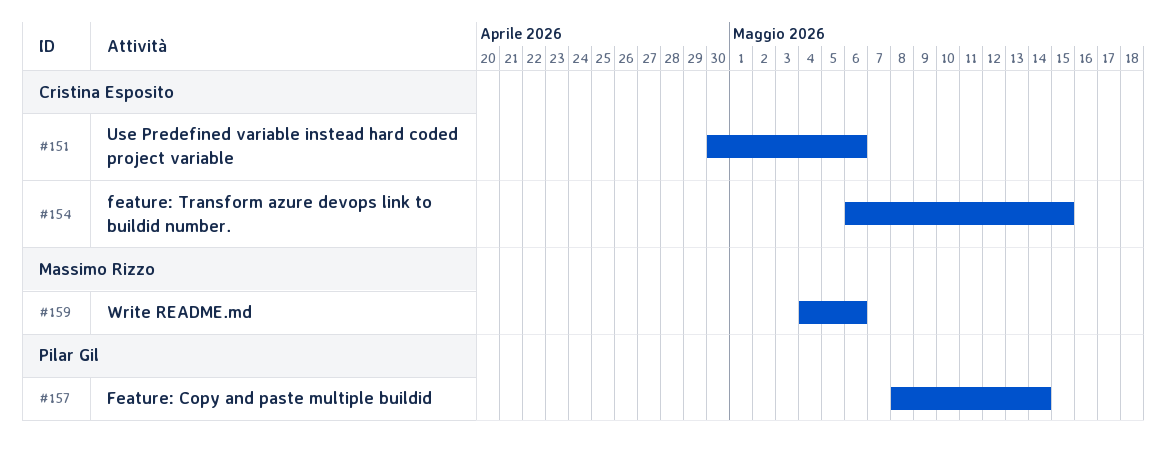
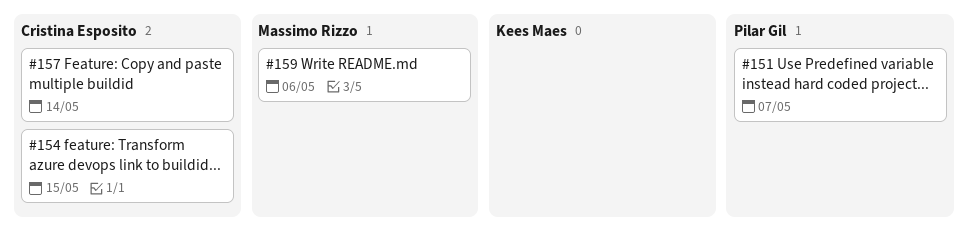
#151, owner: Cristina Esposito -> Pilar Gil
#151, due: May 6 -> May 7
#157, owner: Pilar Gil -> Cristina Esposito

